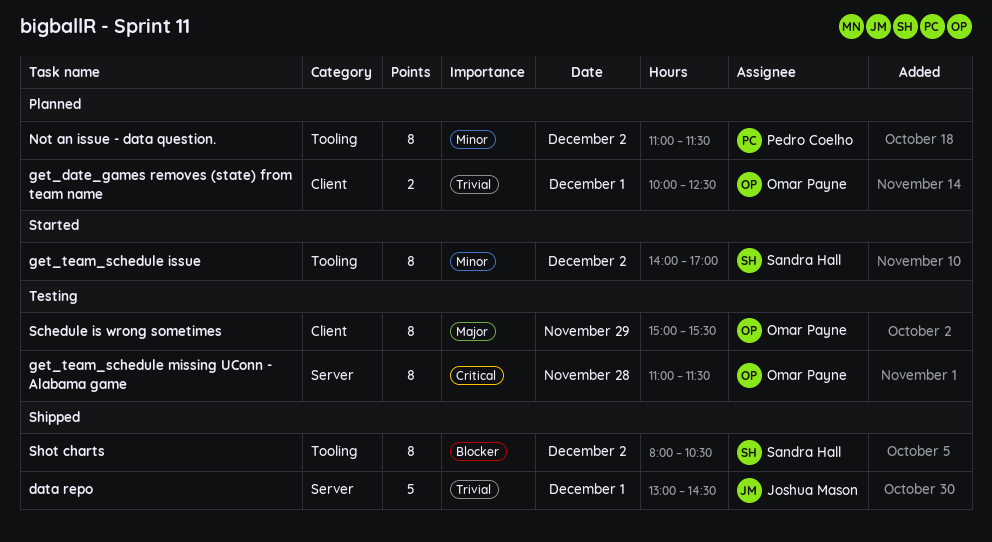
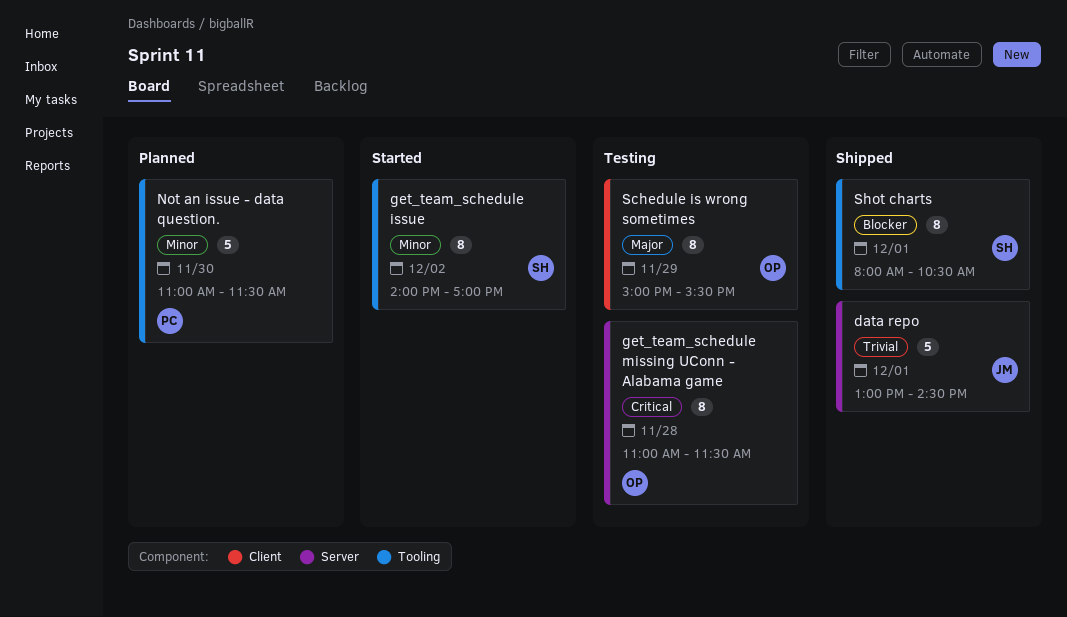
get_date_games removes (state) from team name: present -> none
Not an issue - data question., estimate: 8 -> 5
Not an issue - data question., day: Dec 2 -> Nov 30
Shot charts, day: Dec 2 -> Dec 1

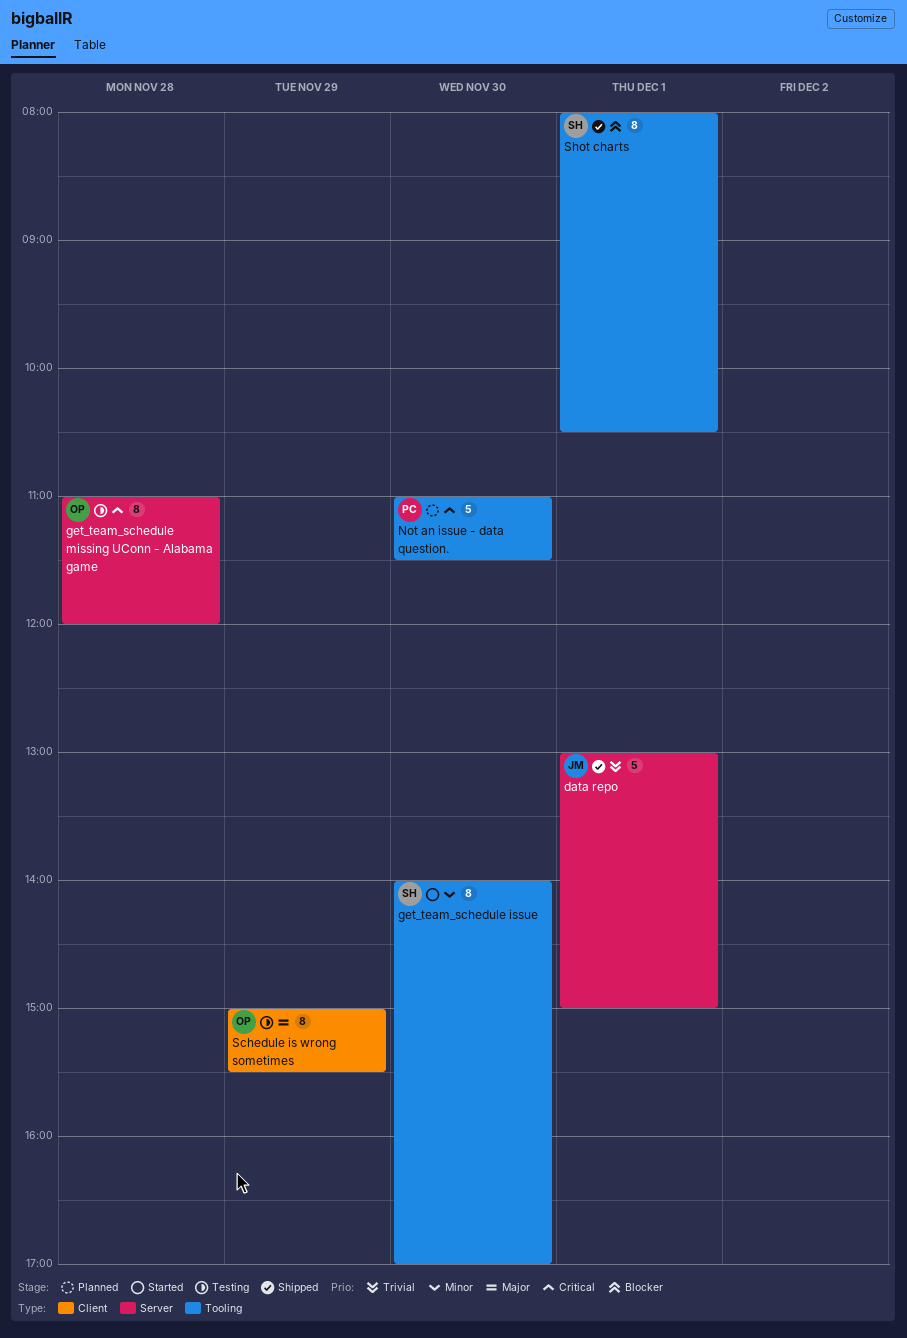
data repo, ends: 14:30 -> 15:00
get_team_schedule issue, day: Dec 2 -> Nov 30
get_team_schedule missing UConn - Alabama game, ends: 11:30 -> 12:00
Not an issue - data question., priority: Minor -> Critical

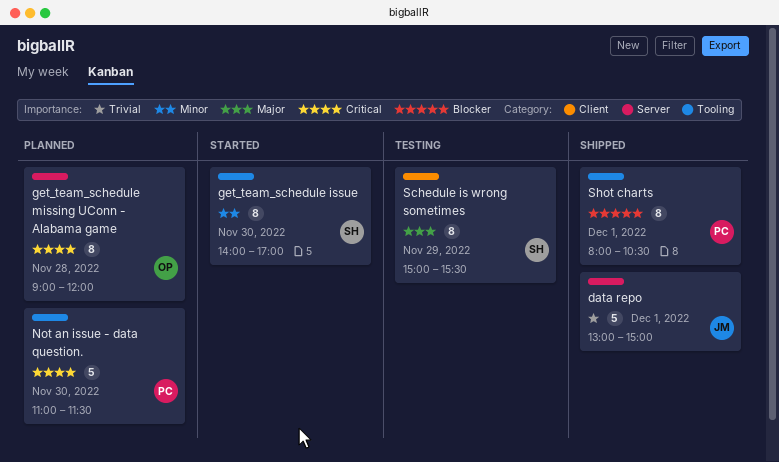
get_team_schedule missing UConn - Alabama game, status: Testing -> Planned
get_team_schedule missing UConn - Alabama game, begins: 11:00 -> 09:00
Schedule is wrong sometimes, owner: OP -> SH
Shot charts, owner: SH -> PC

